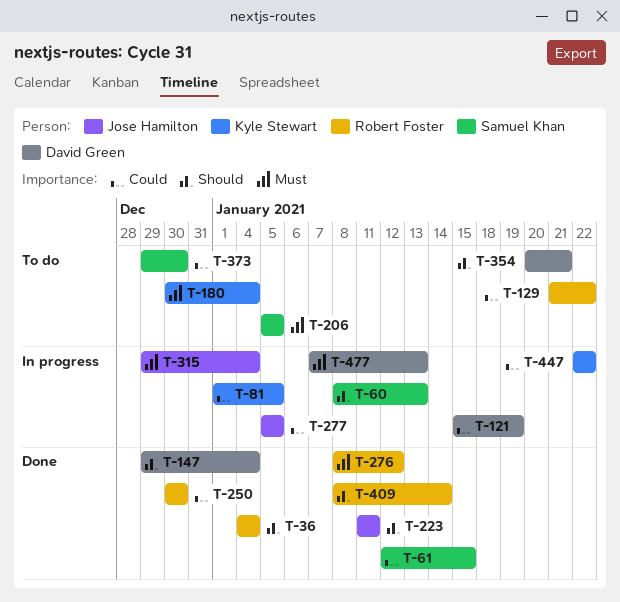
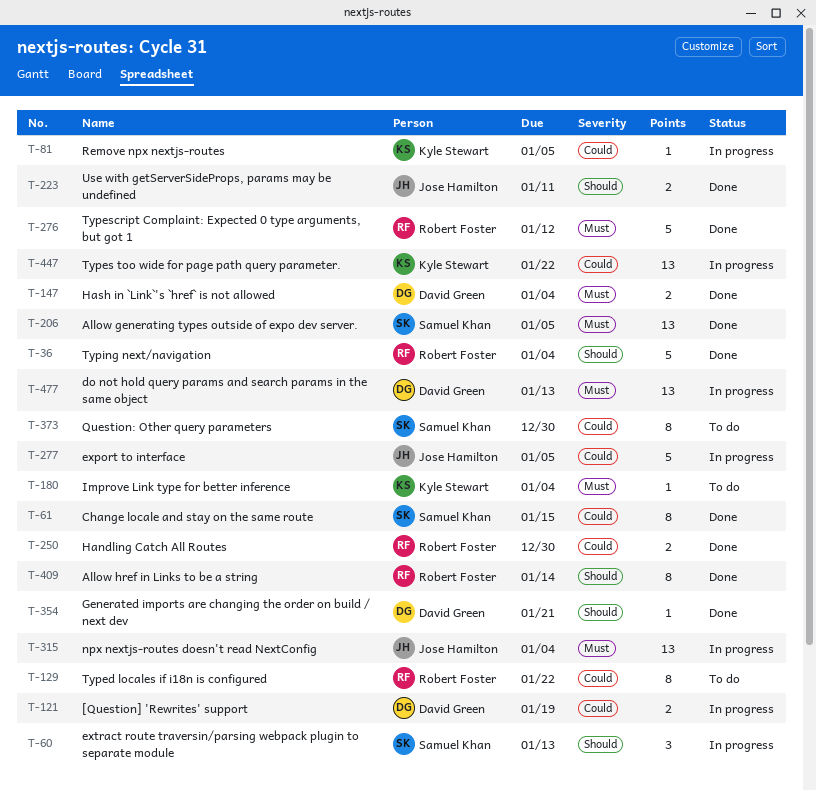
T-147, priority: Should -> Must
T-206, status: To do -> Done
T-354, status: To do -> Done

